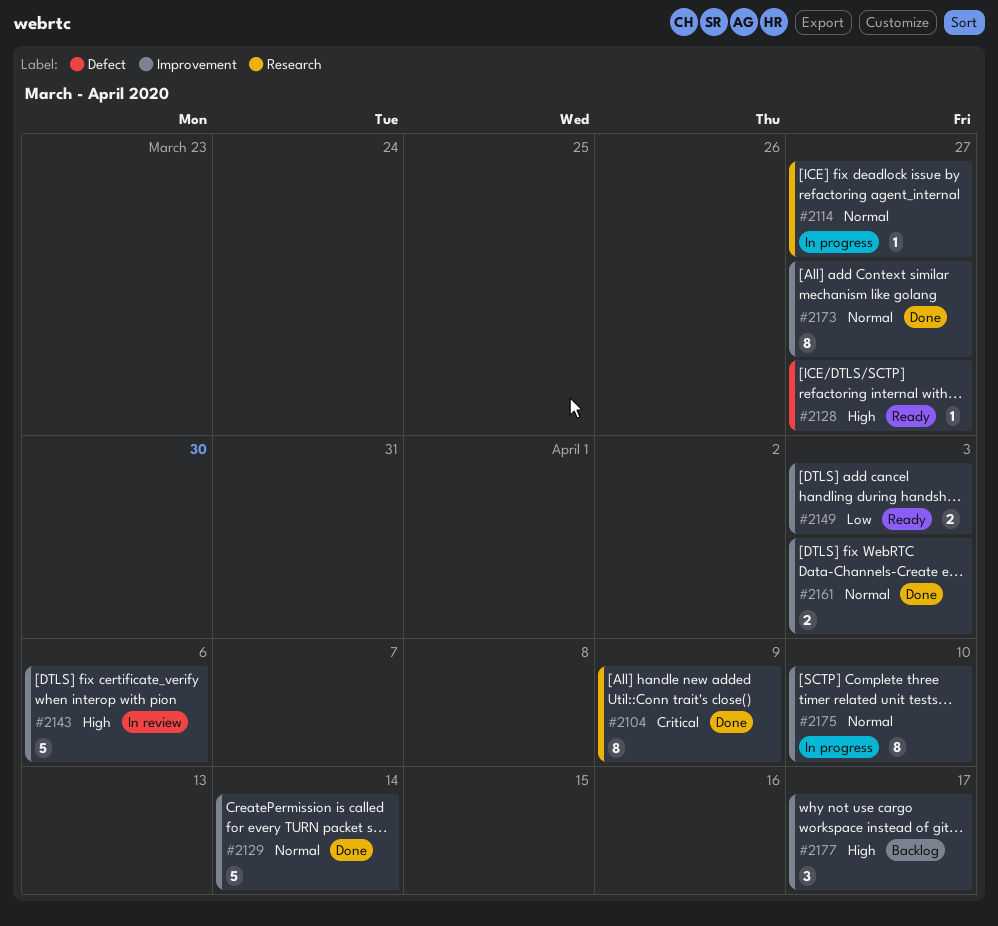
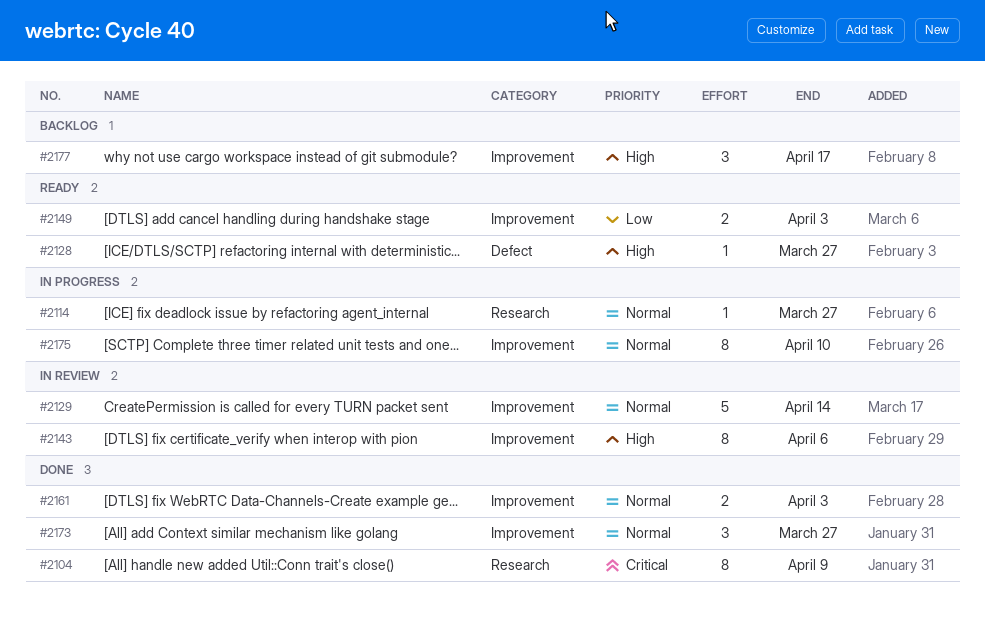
#2129, status: Done -> In review
#2143, estimate: 5 -> 8
#2173, estimate: 8 -> 3

